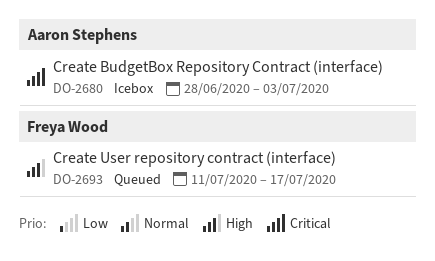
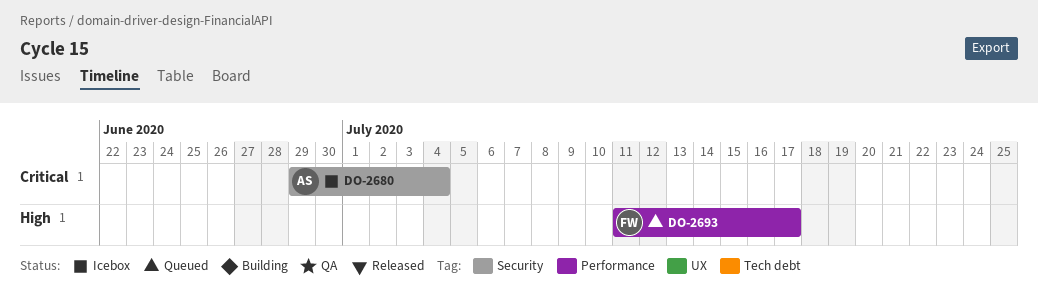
DO-2680, start: Jun 28 -> Jun 29
DO-2680, due: Jul 3 -> Jul 4

